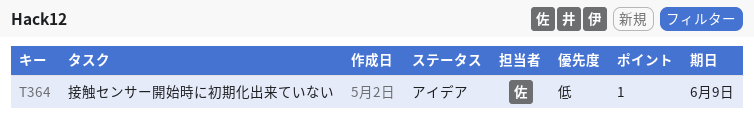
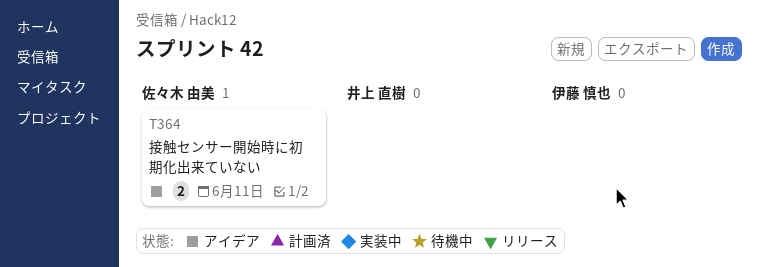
T364, estimate: 1 -> 2
T364, due: Jun 9 -> Jun 11

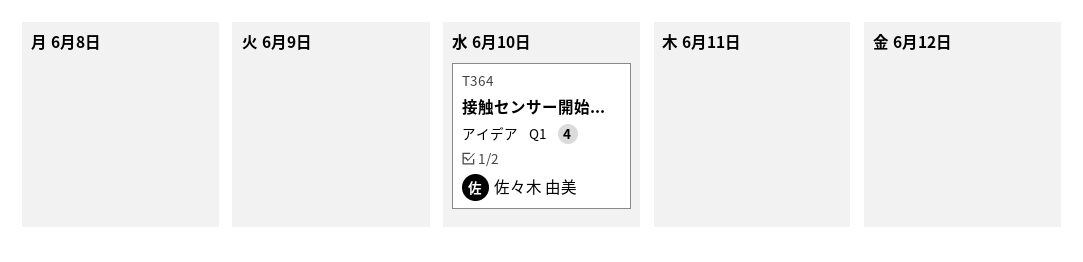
T364, estimate: 2 -> 4
T364, due: Jun 11 -> Jun 10

